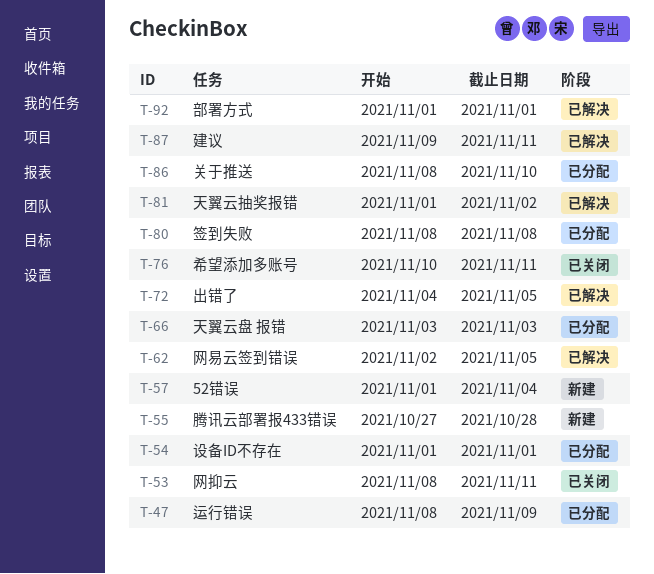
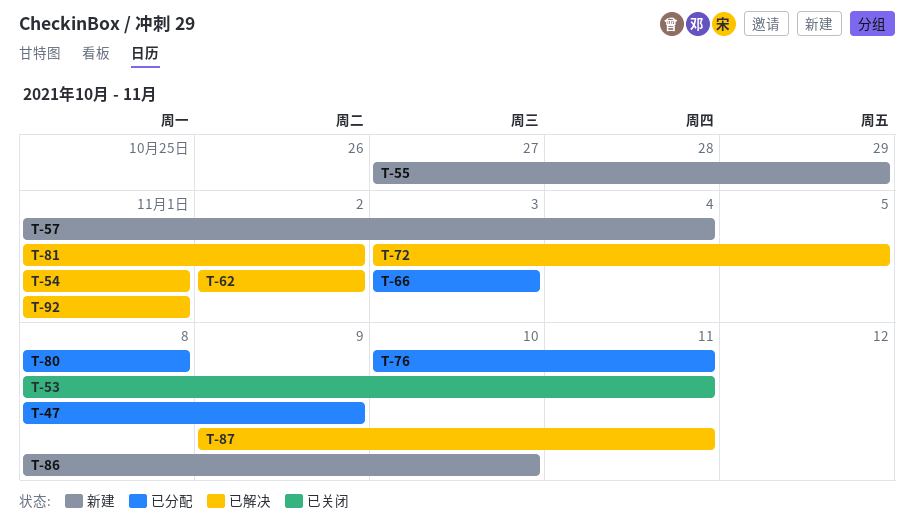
T-54, status: 已分配 -> 已解决
T-55, due: Oct 28 -> Oct 29
T-62, due: Nov 5 -> Nov 2
T-72, start: Nov 4 -> Nov 3
T-76, status: 已关闭 -> 已分配
T-86, status: 已分配 -> 新建

